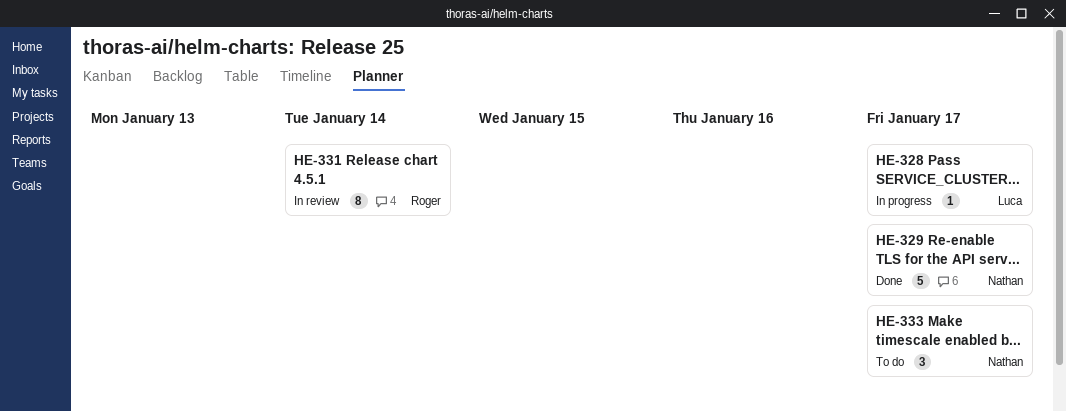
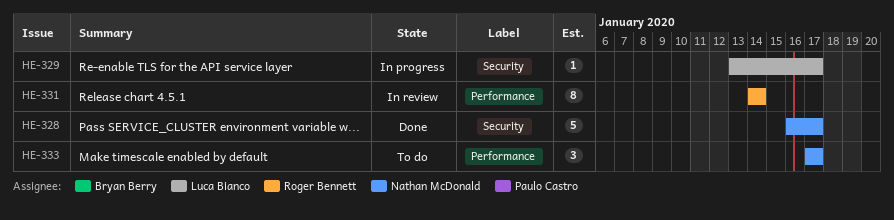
HE-328, status: In progress -> Done
HE-328, owner: Luca Bianco -> Nathan McDonald
HE-328, estimate: 1 -> 5
HE-329, status: Done -> In progress
HE-329, owner: Nathan McDonald -> Luca Bianco
HE-329, estimate: 5 -> 1

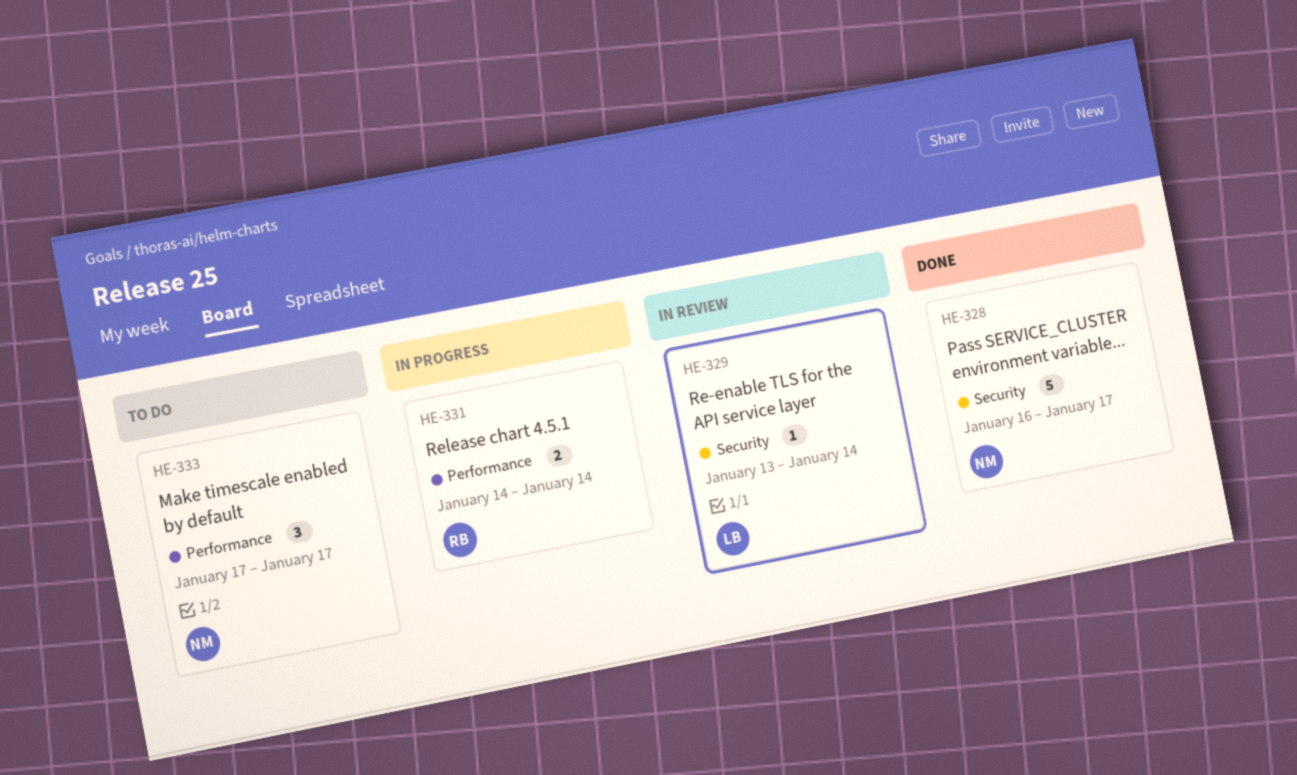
HE-329, status: In progress -> In review
HE-329, due: Jan 17 -> Jan 14
HE-331, status: In review -> In progress
HE-331, estimate: 8 -> 2

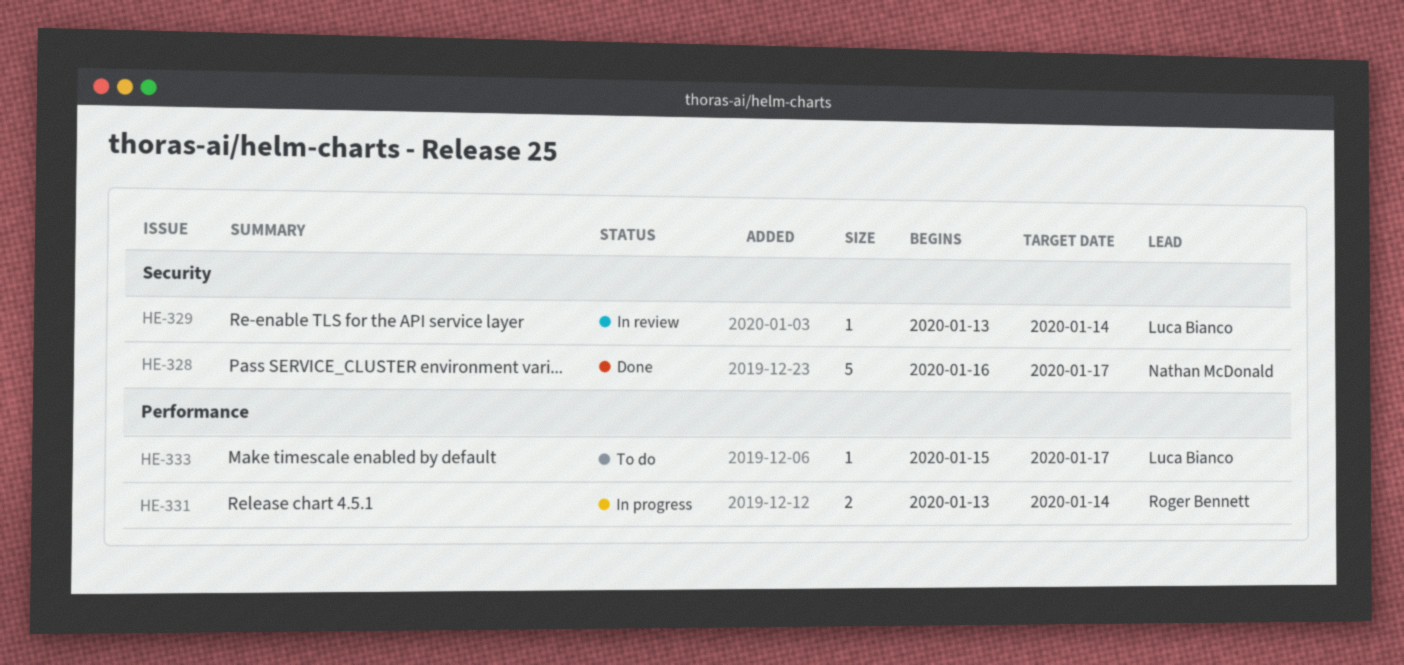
HE-331, start: Jan 14 -> Jan 13
HE-333, owner: Nathan McDonald -> Luca Bianco
HE-333, estimate: 3 -> 1
HE-333, start: Jan 17 -> Jan 15

